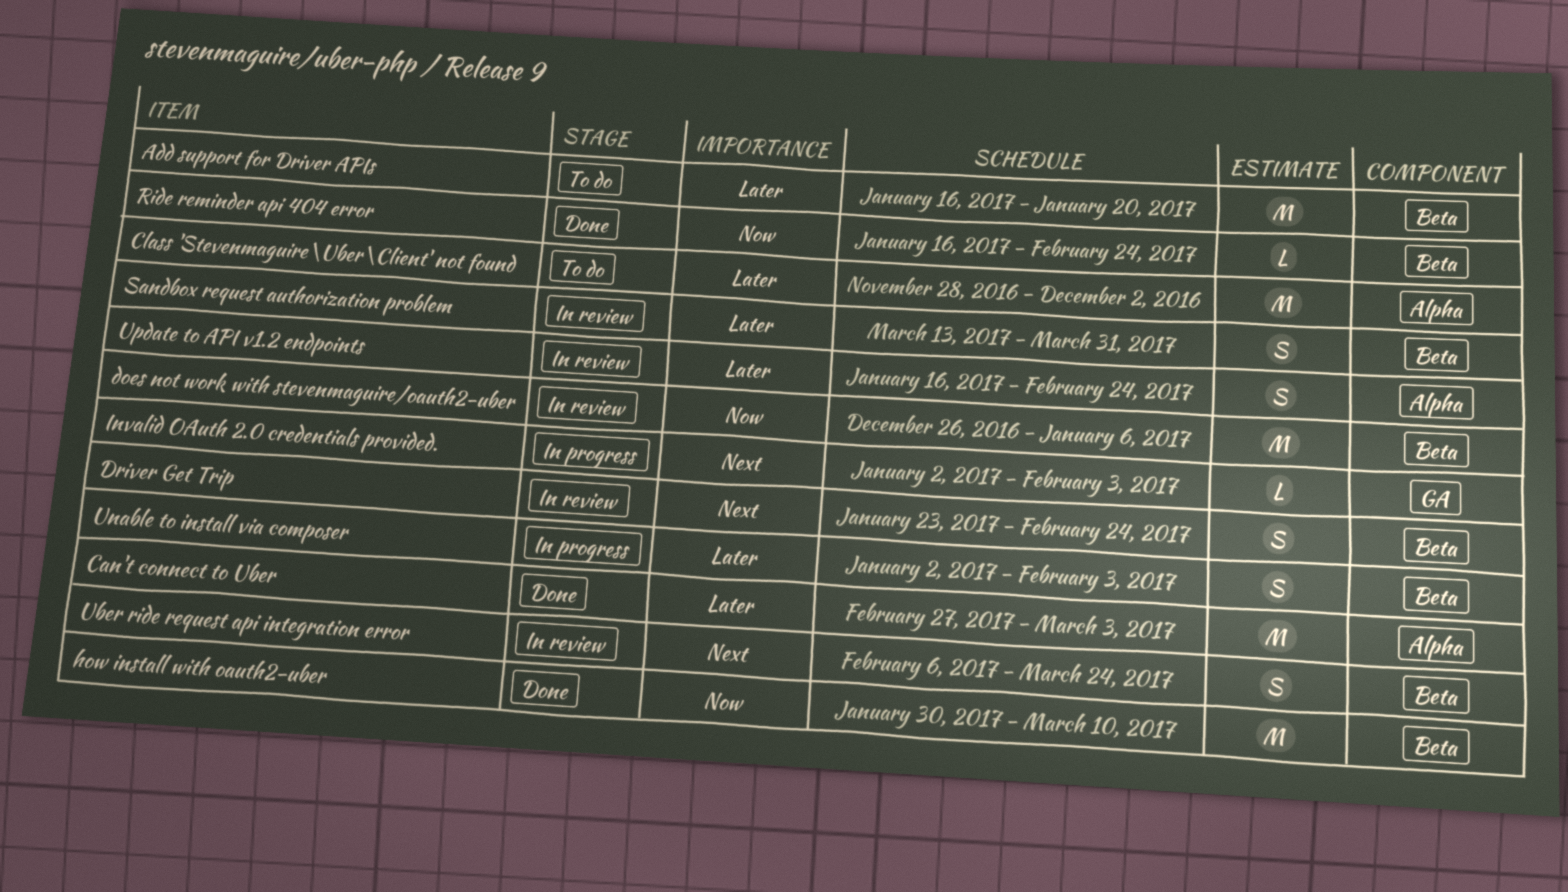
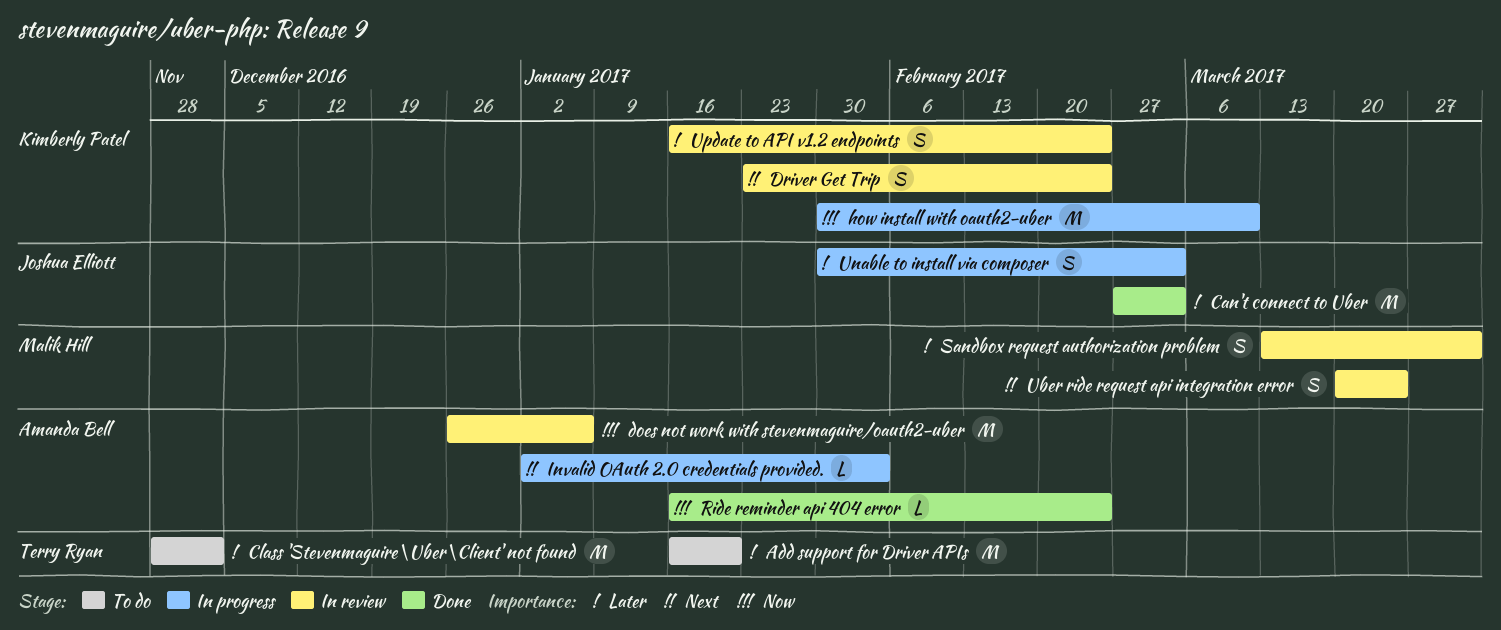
how install with oauth2-uber, status: Done -> In progress
Uber ride request api integration error, start: Feb 6 -> Mar 20
Unable to install via composer, start: Jan 2 -> Jan 30
Unable to install via composer, due: Feb 3 -> Mar 3

